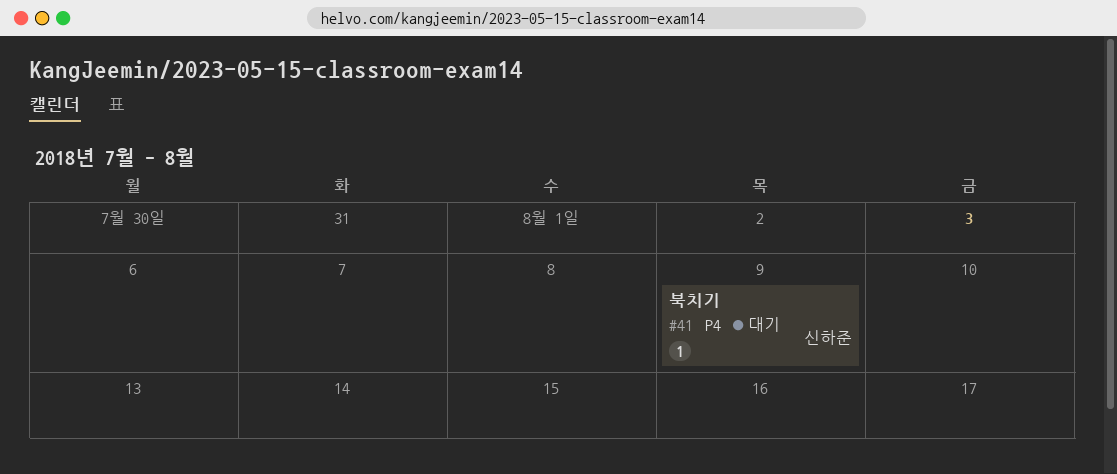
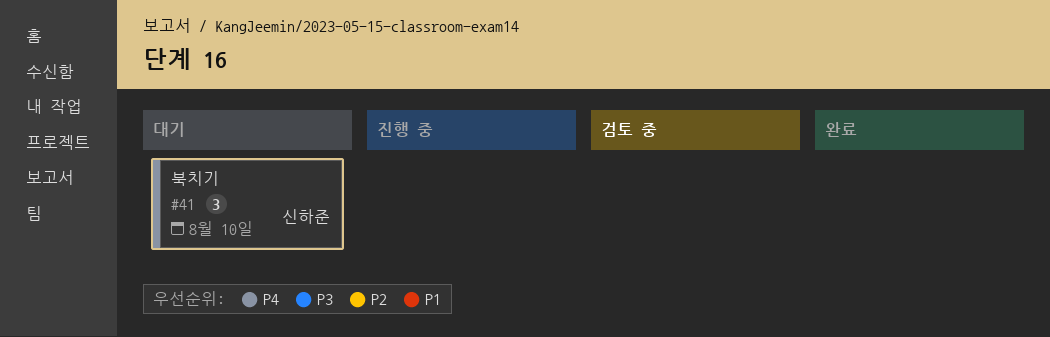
#41, estimate: 1 -> 3
#41, due: Aug 9 -> Aug 10

